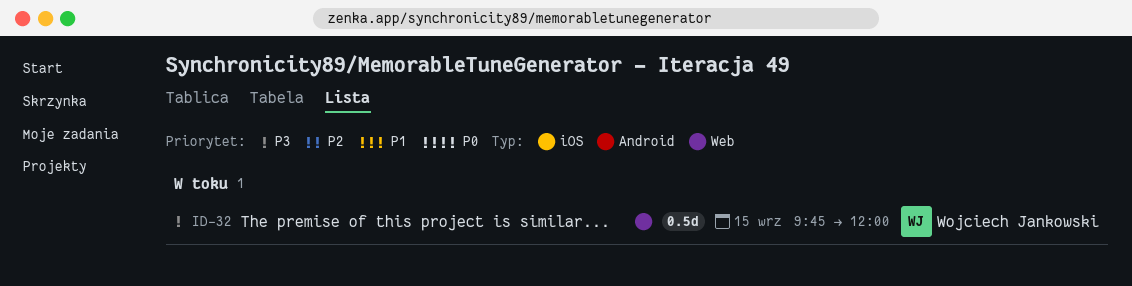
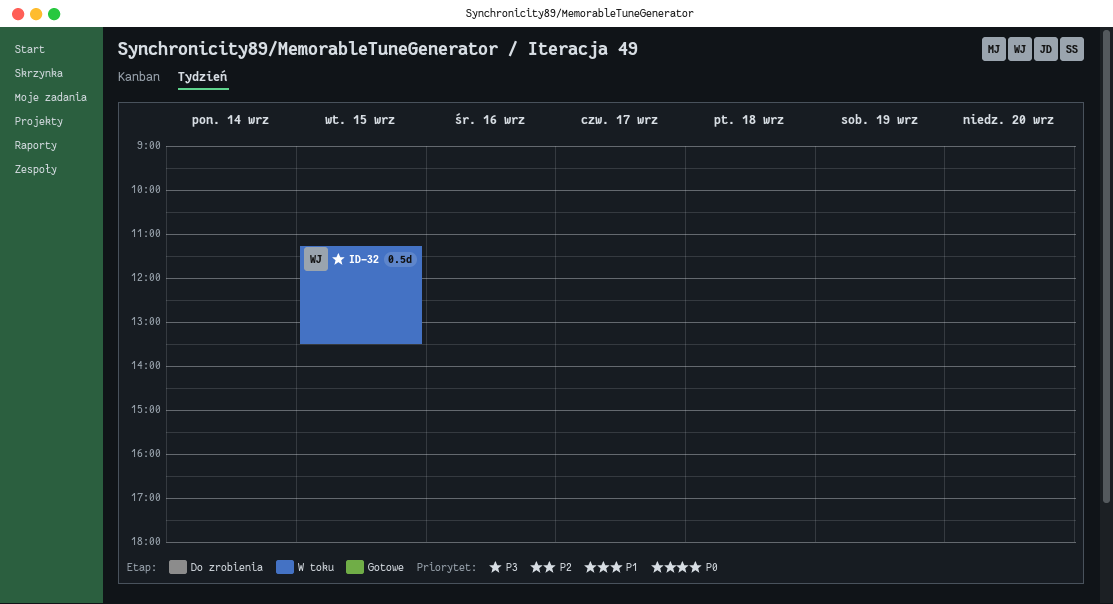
ID-32, begins: 09:45 -> 11:15
ID-32, ends: 12:00 -> 13:30

